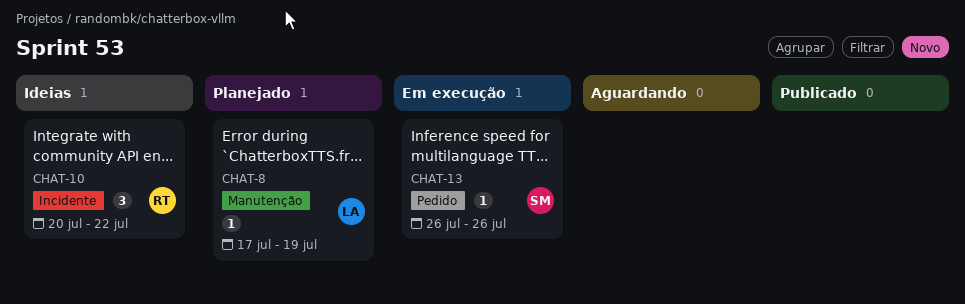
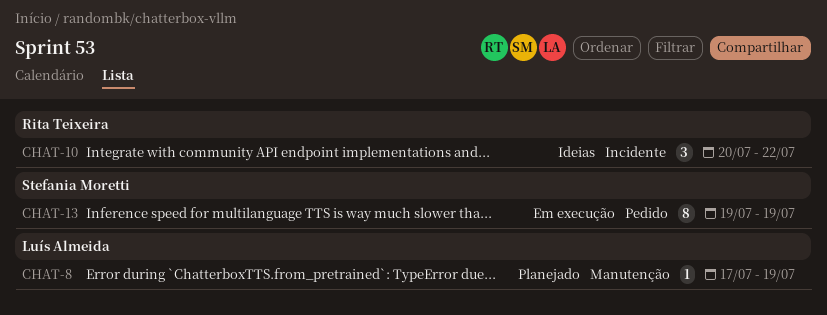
CHAT-13, estimate: 1 -> 8
CHAT-13, start: Jul 26 -> Jul 19
CHAT-13, due: Jul 26 -> Jul 19

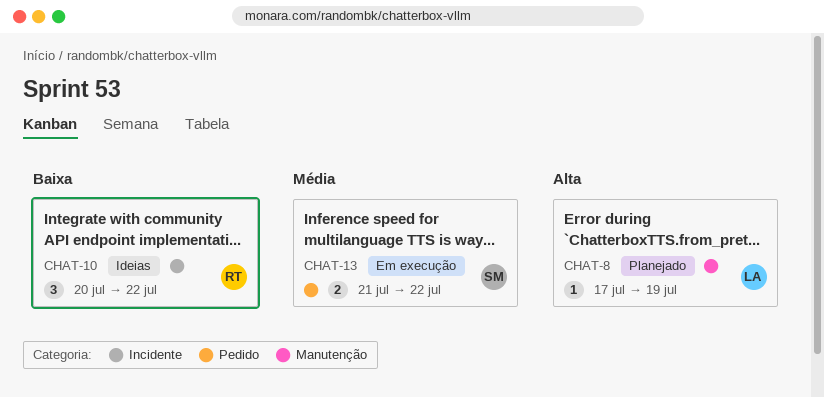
CHAT-13, estimate: 8 -> 2
CHAT-13, start: Jul 19 -> Jul 21
CHAT-13, due: Jul 19 -> Jul 22

